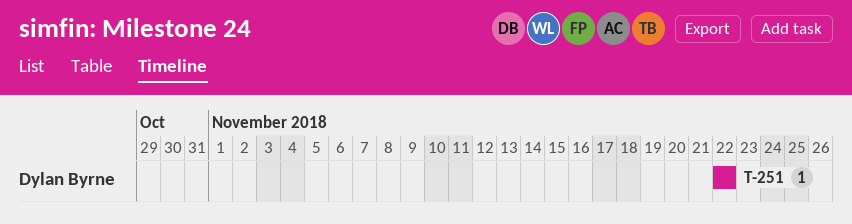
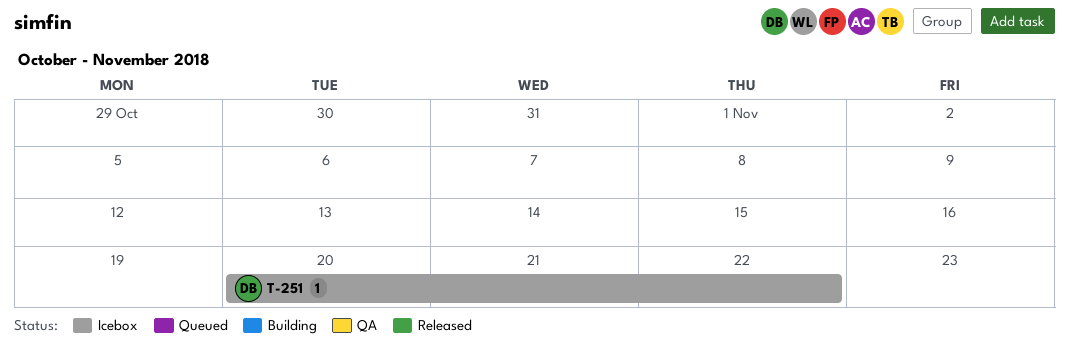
T-251, start: Nov 22 -> Nov 20

